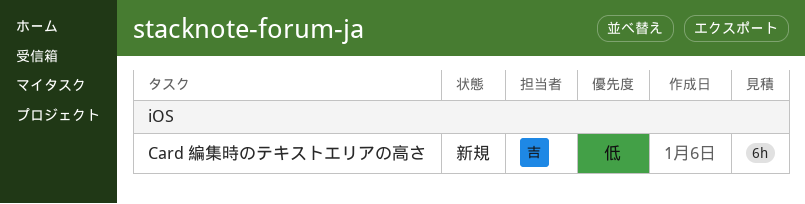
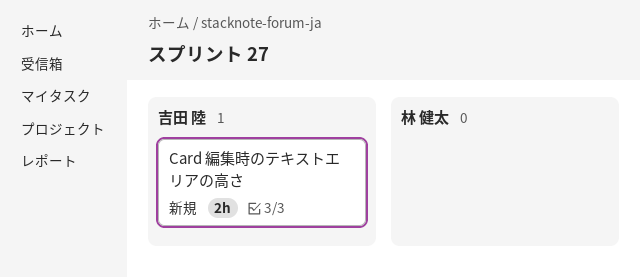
Card 編集時のテキストエリアの高さ, estimate: 6h -> 2h

